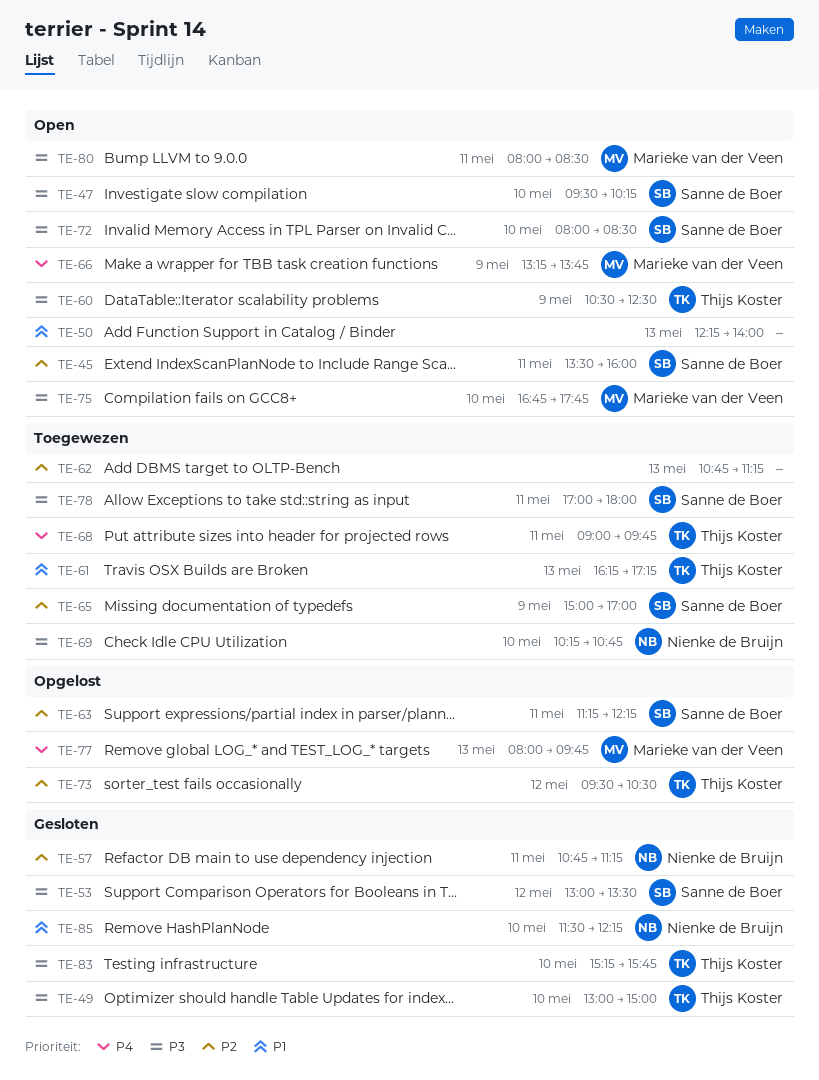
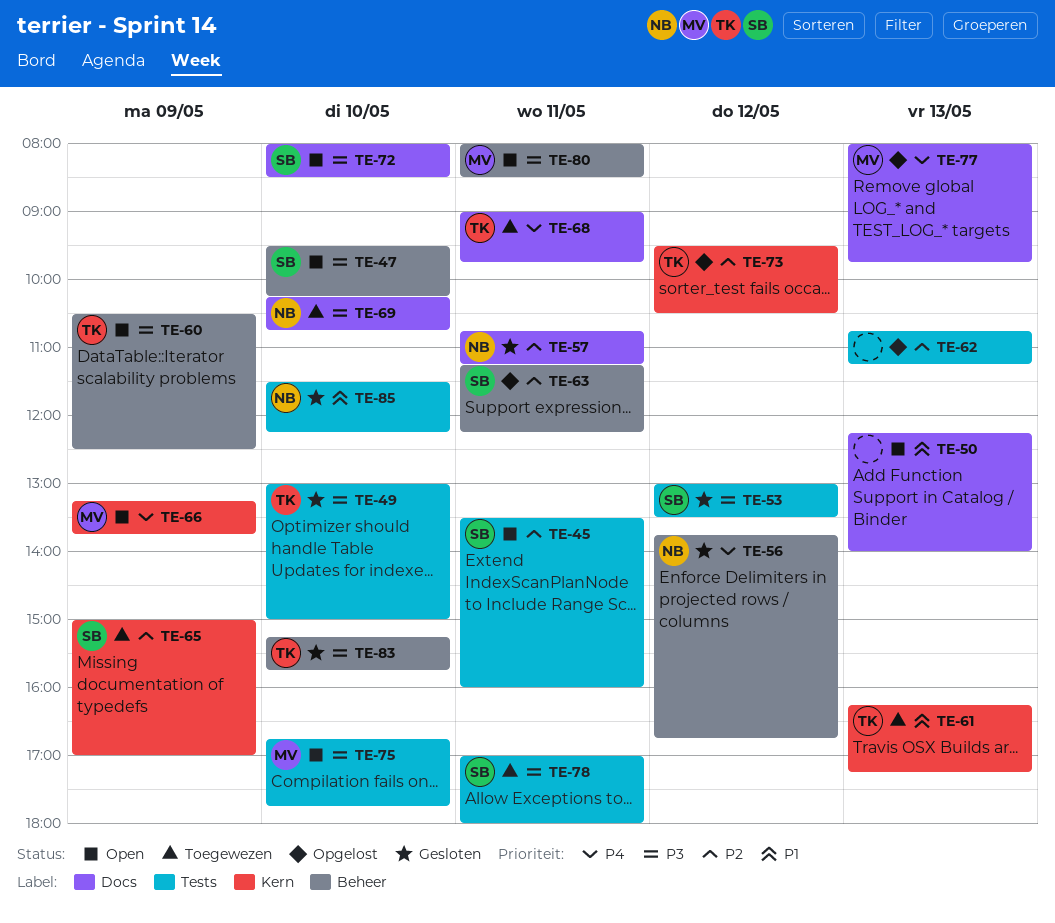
TE-56: none -> present
TE-62, status: Toegewezen -> Opgelost

